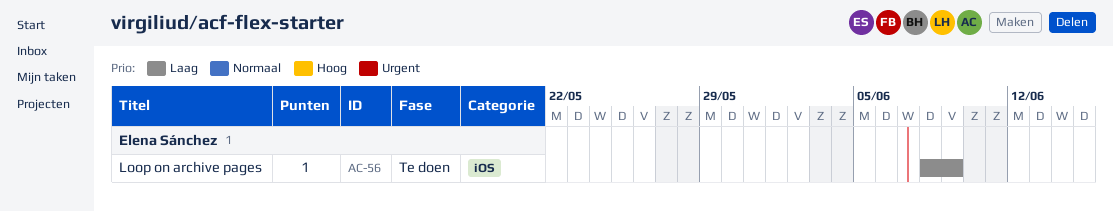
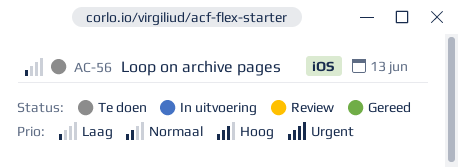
AC-56, due: Jun 9 -> Jun 13

